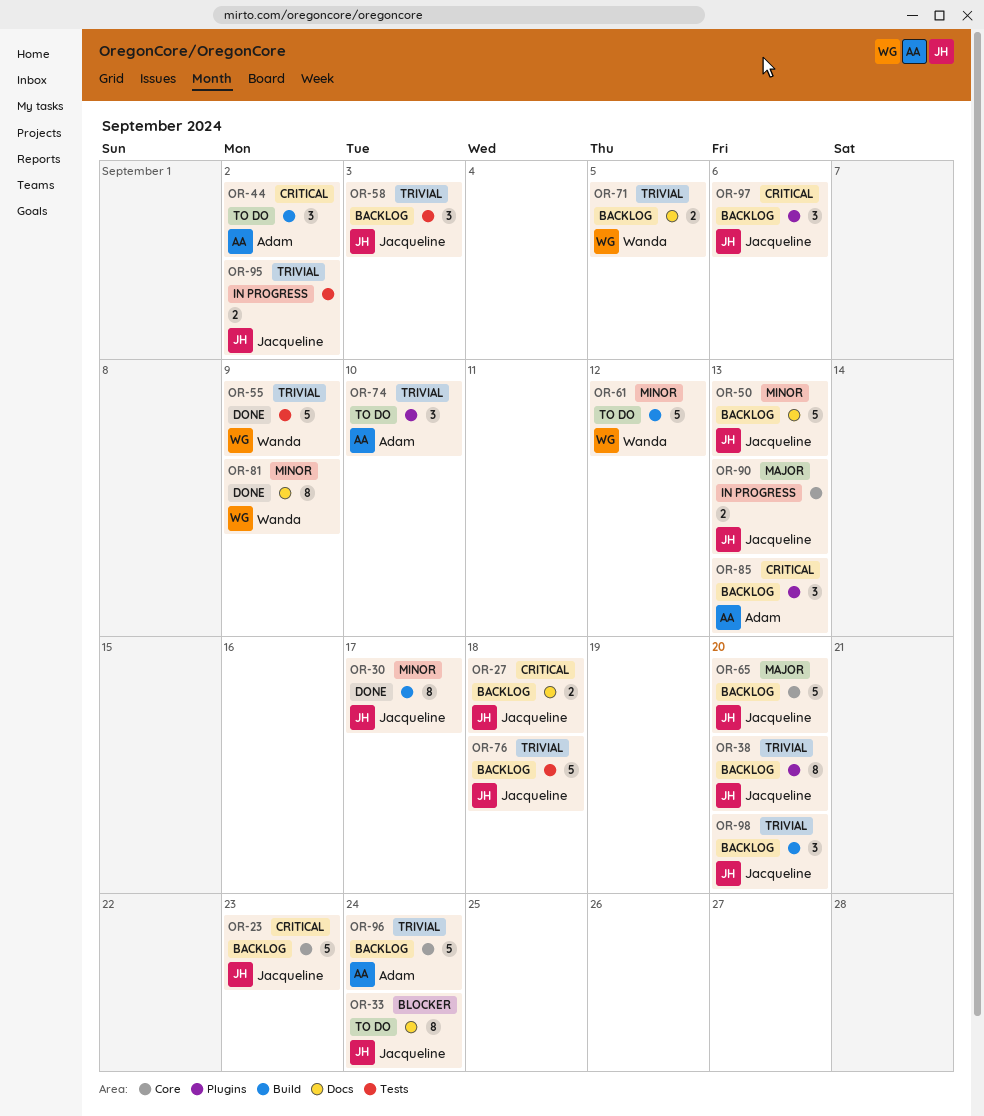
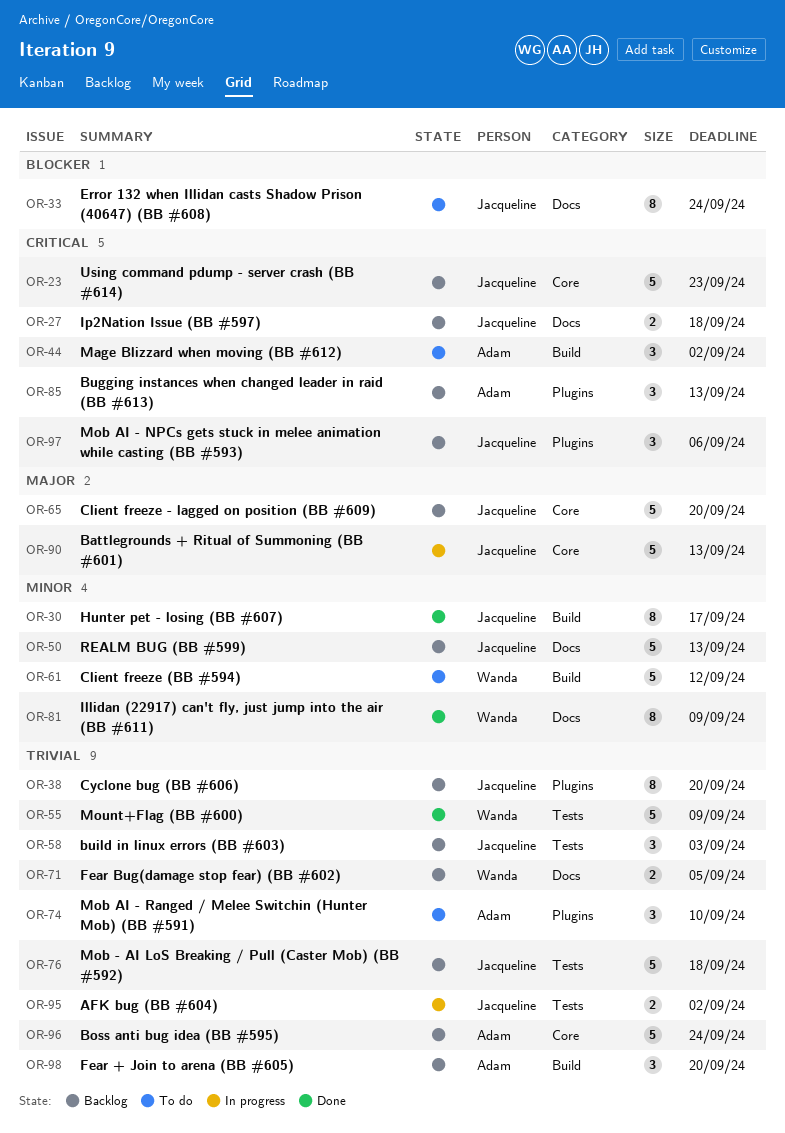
OR-90, estimate: 2 -> 5
OR-98, owner: Jacqueline -> Adam

